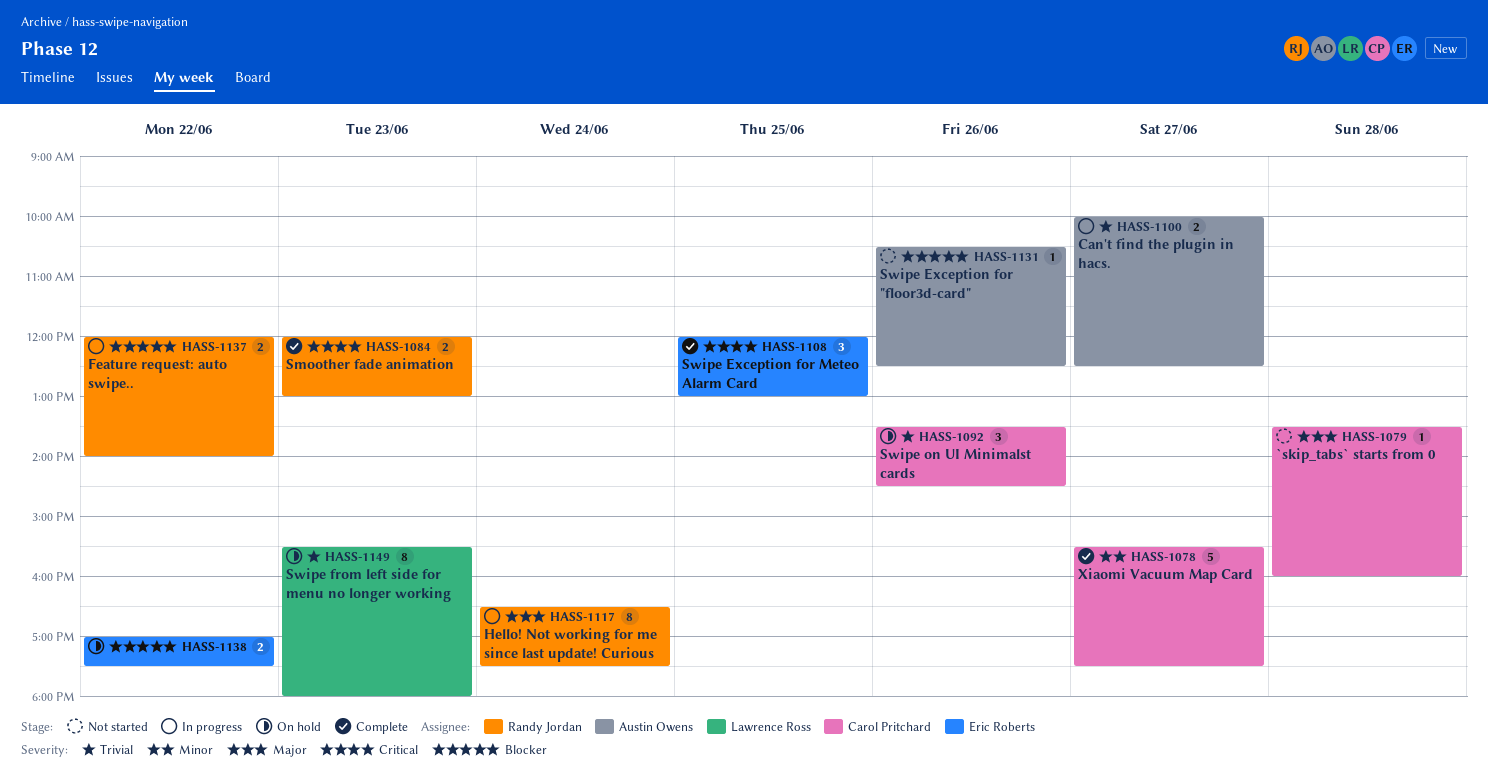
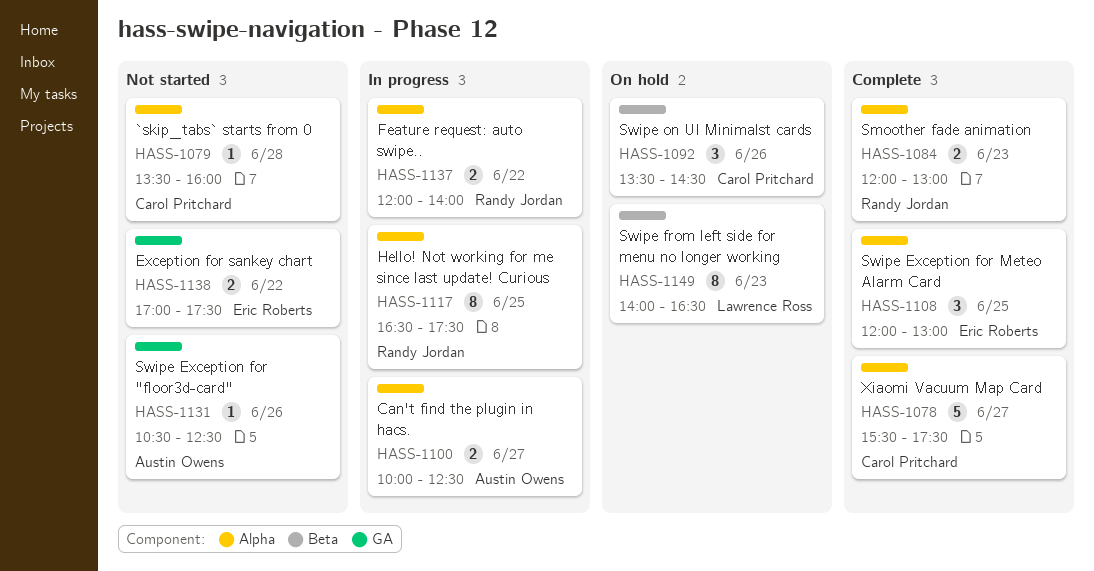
HASS-1117, day: Jun 24 -> Jun 25
HASS-1138, status: On hold -> Not started
HASS-1149, begins: 15:30 -> 14:00
HASS-1149, ends: 18:00 -> 16:30

